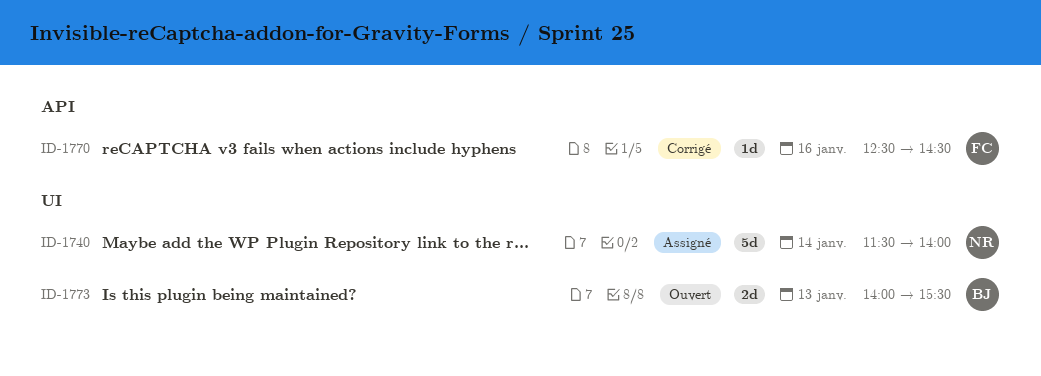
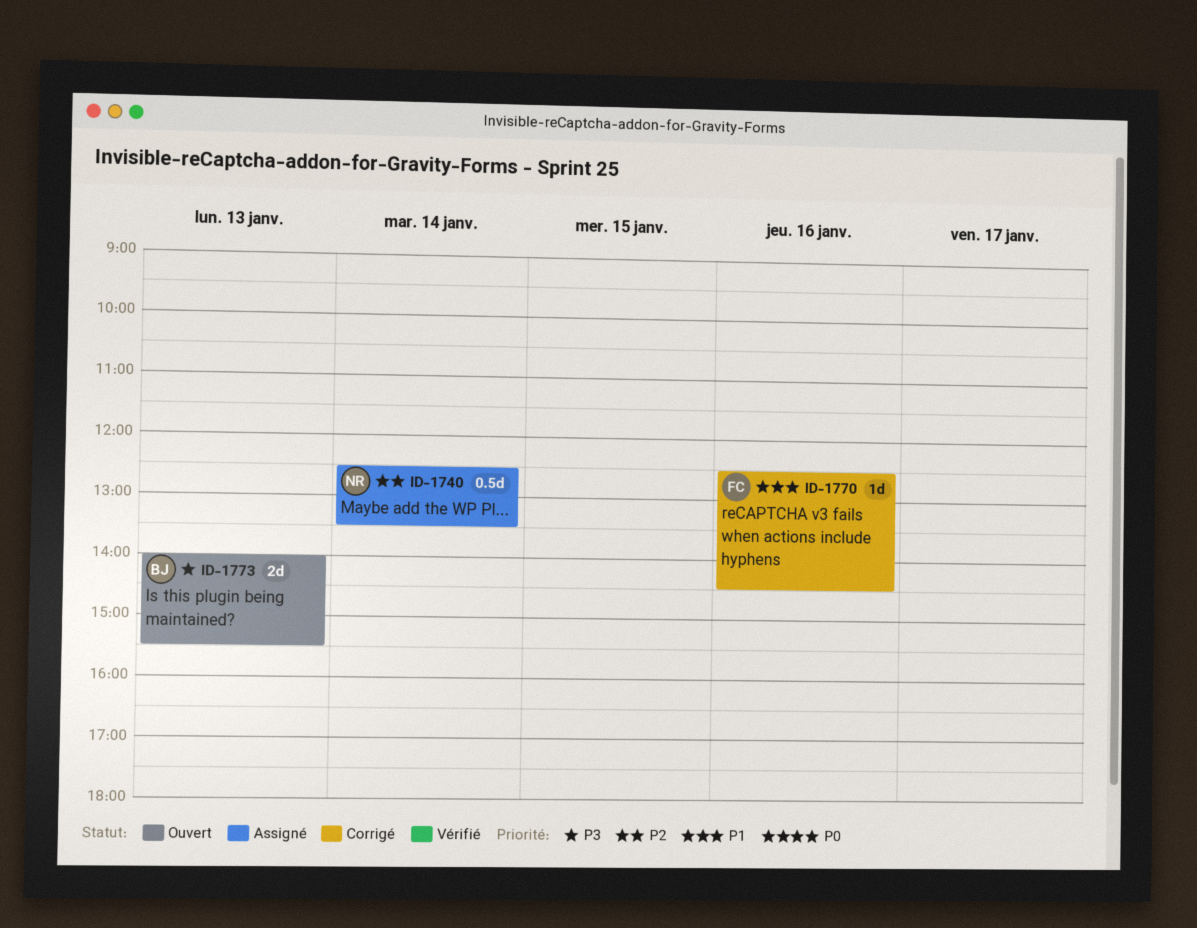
ID-1740, estimate: 5d -> 0.5d
ID-1740, begins: 11:30 -> 12:30
ID-1740, ends: 14:00 -> 13:30

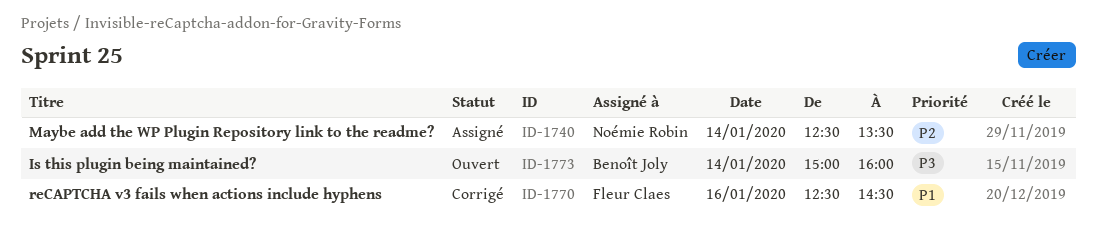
ID-1773, day: Jan 13 -> Jan 14
ID-1773, begins: 14:00 -> 15:00
ID-1773, ends: 15:30 -> 16:00

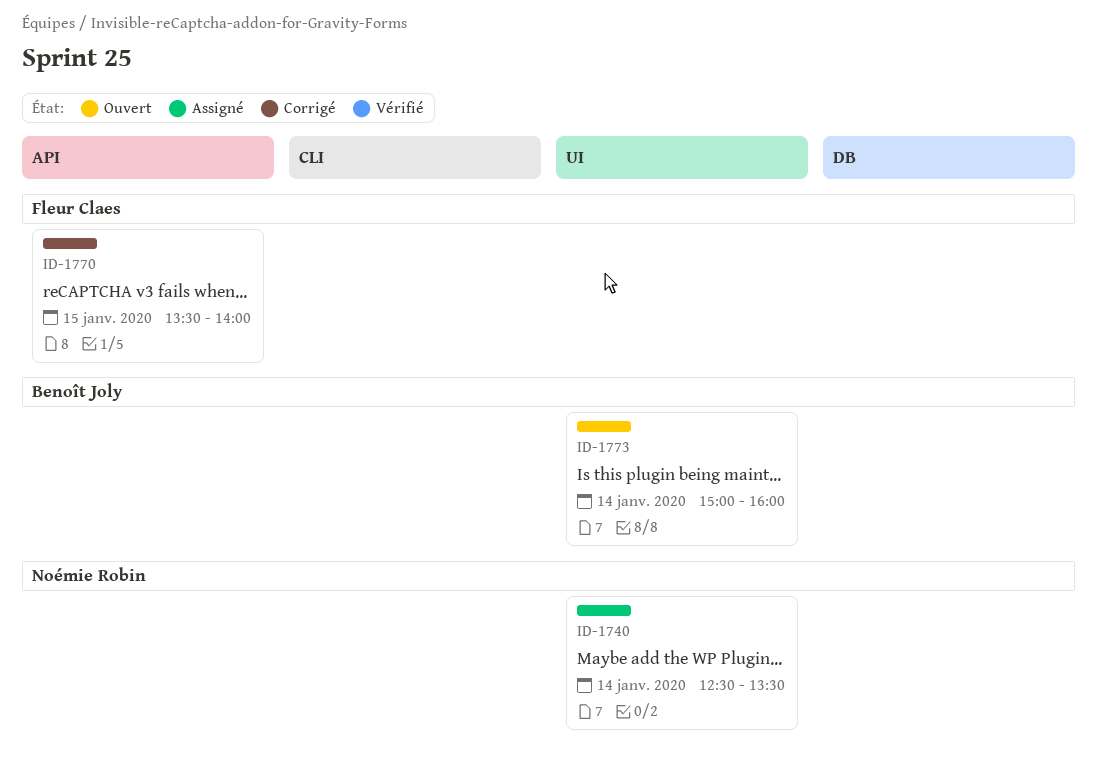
ID-1770, day: Jan 16 -> Jan 15
ID-1770, begins: 12:30 -> 13:30
ID-1770, ends: 14:30 -> 14:00

